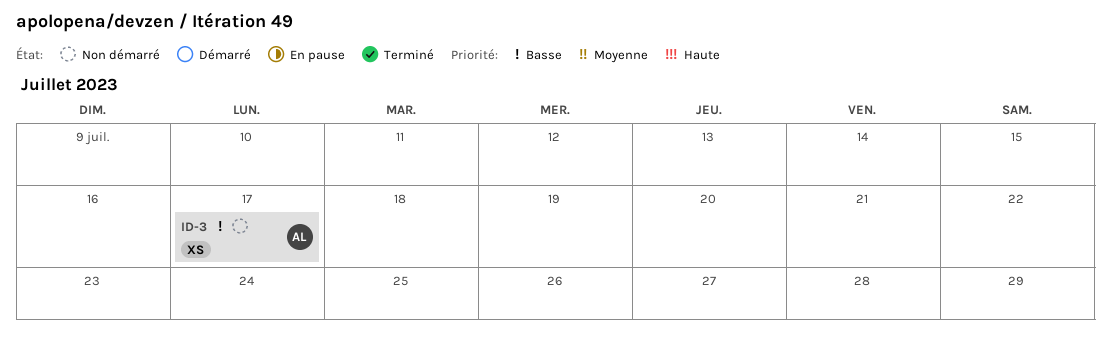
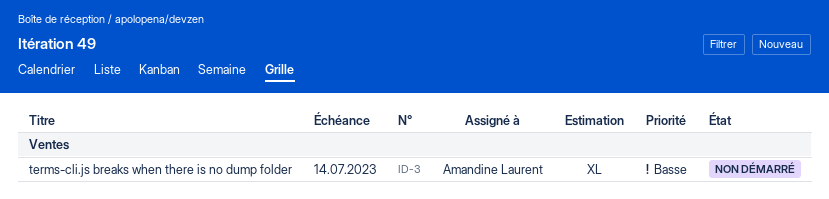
ID-3, estimate: XS -> XL
ID-3, due: Jul 17 -> Jul 14

